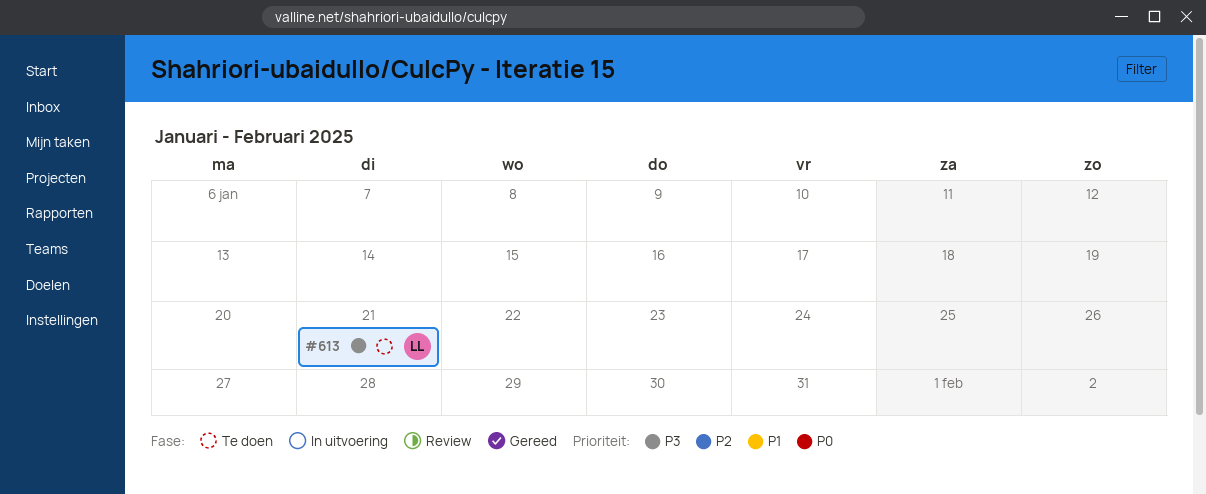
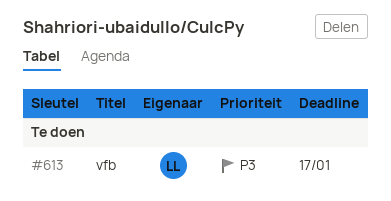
#613, due: Jan 21 -> Jan 17

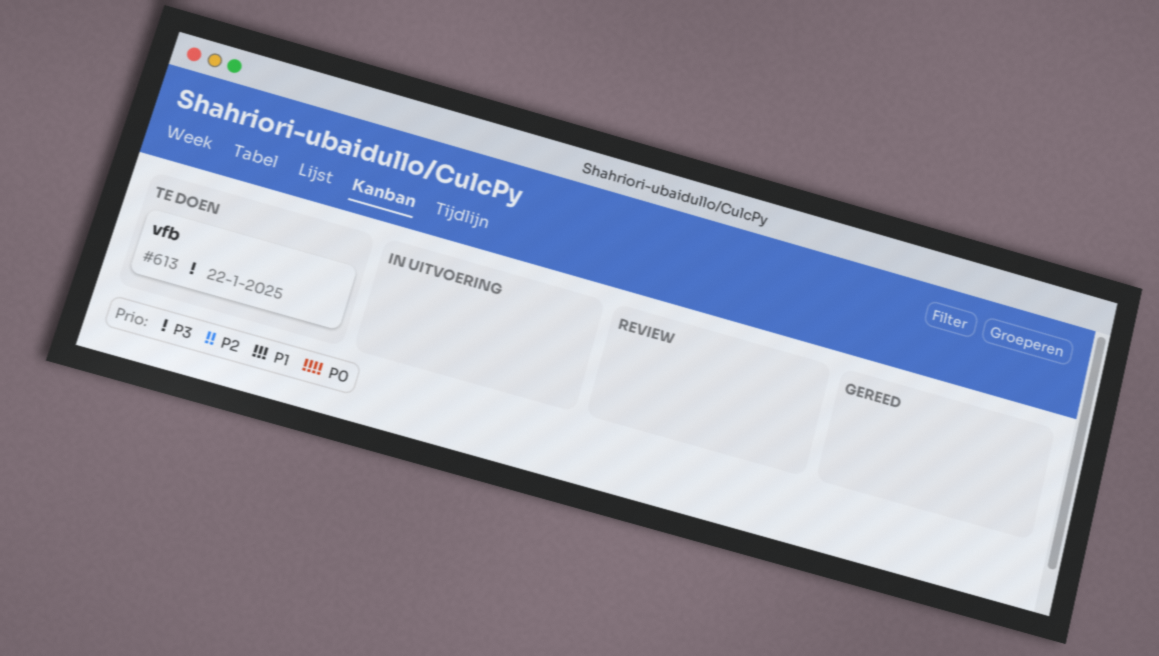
#613, due: Jan 17 -> Jan 22

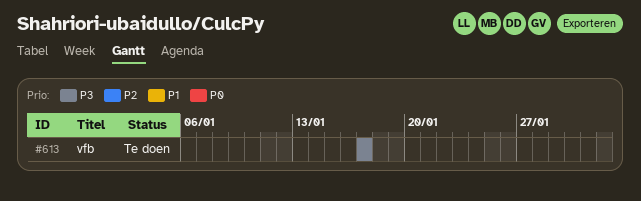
#613, due: Jan 22 -> Jan 17

